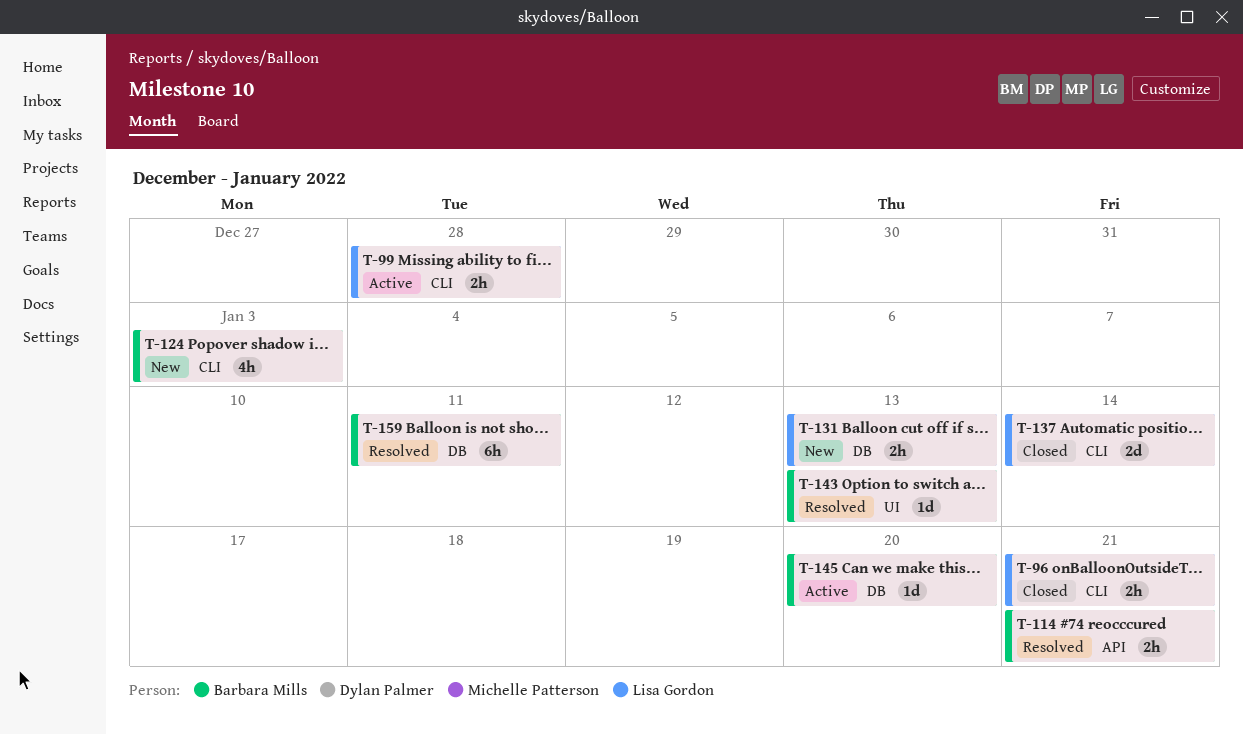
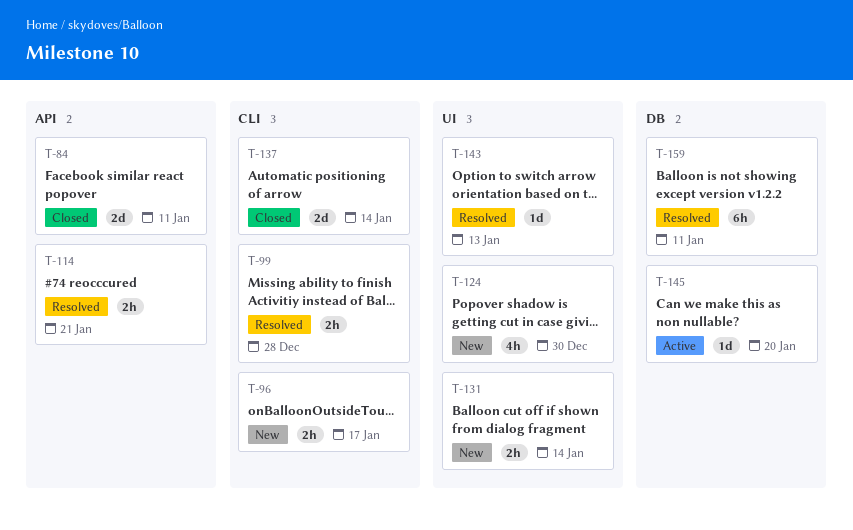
T-84: none -> present
T-96, status: Closed -> New
T-96, due: Jan 21 -> Jan 17
T-99, status: Active -> Resolved
T-124, label: CLI -> UI
T-124, due: Jan 3 -> Dec 30
T-131, label: DB -> UI
T-131, due: Jan 13 -> Jan 14

